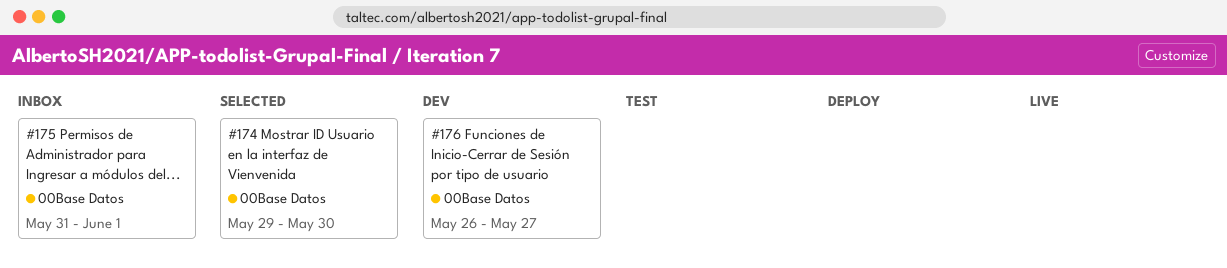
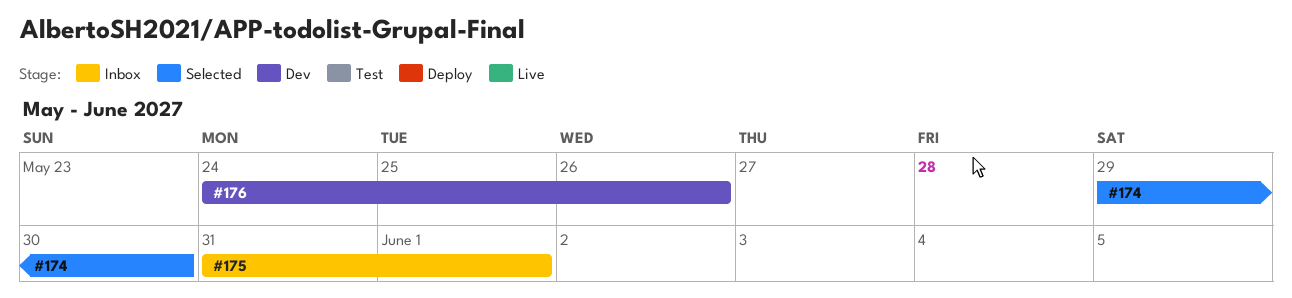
#176, start: May 26 -> May 24
#176, due: May 27 -> May 26

